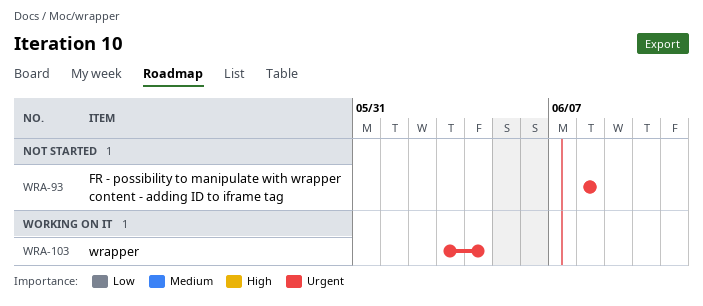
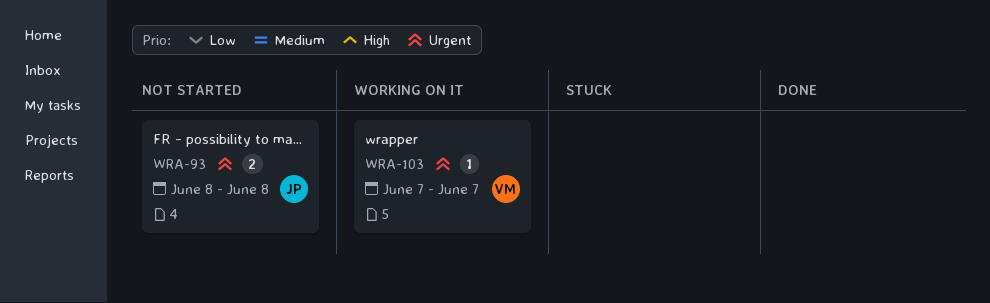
WRA-103, start: Jun 3 -> Jun 7
WRA-103, due: Jun 4 -> Jun 7

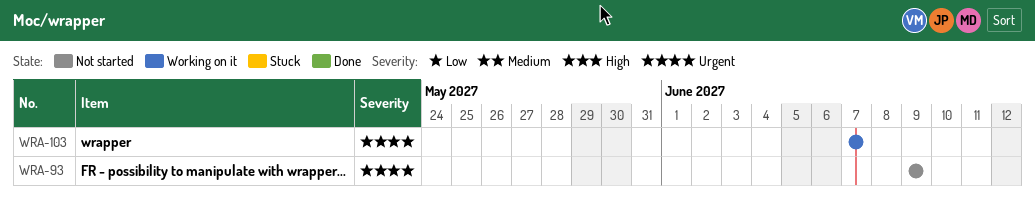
WRA-93, start: Jun 8 -> Jun 9
WRA-93, due: Jun 8 -> Jun 9

